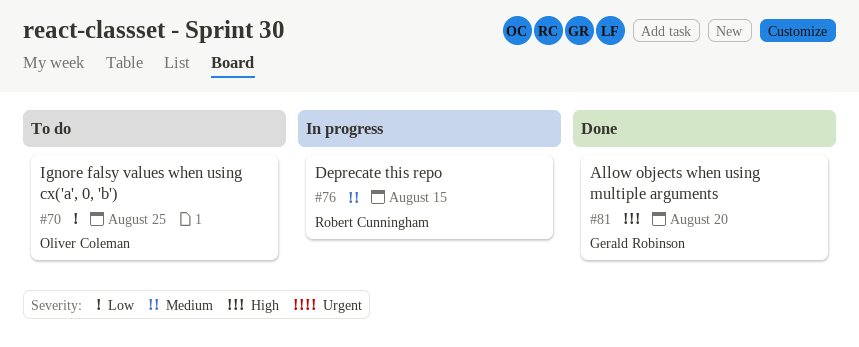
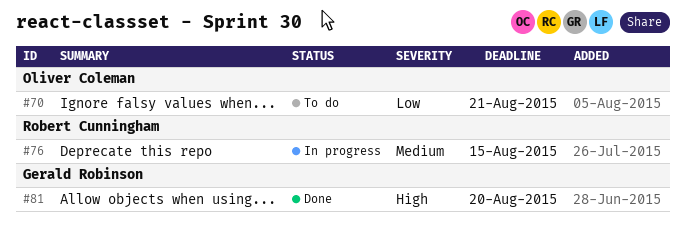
#70, due: Aug 25 -> Aug 21

